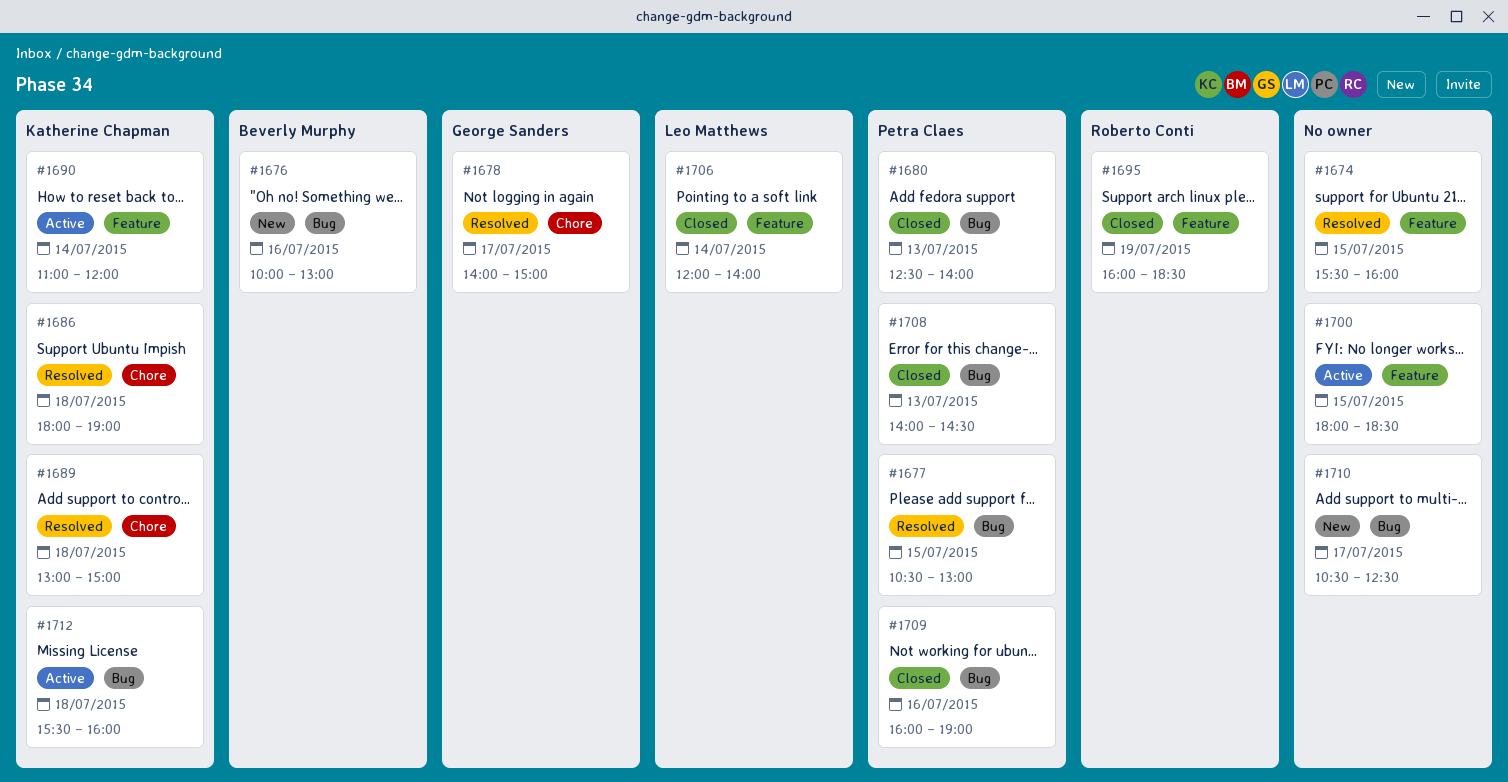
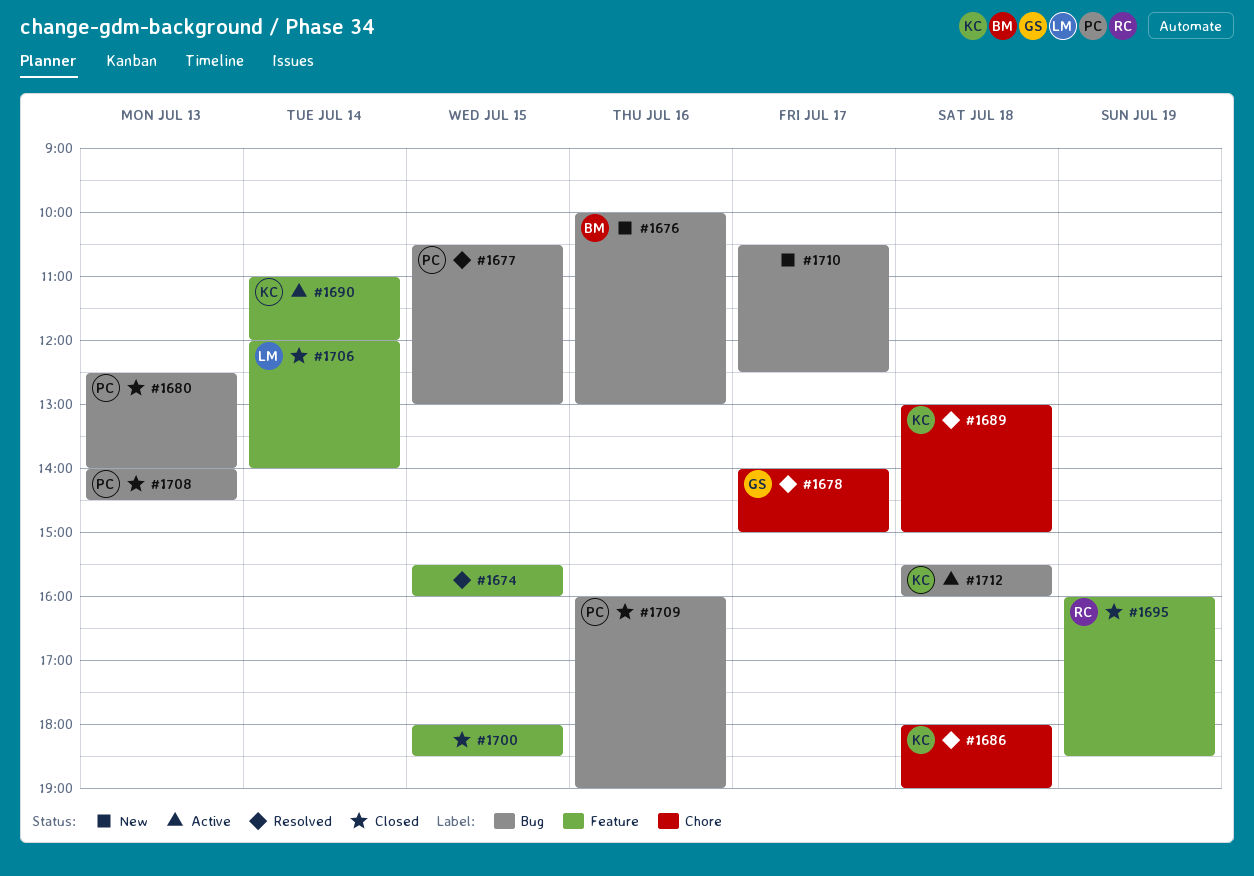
#1700, status: Active -> Closed

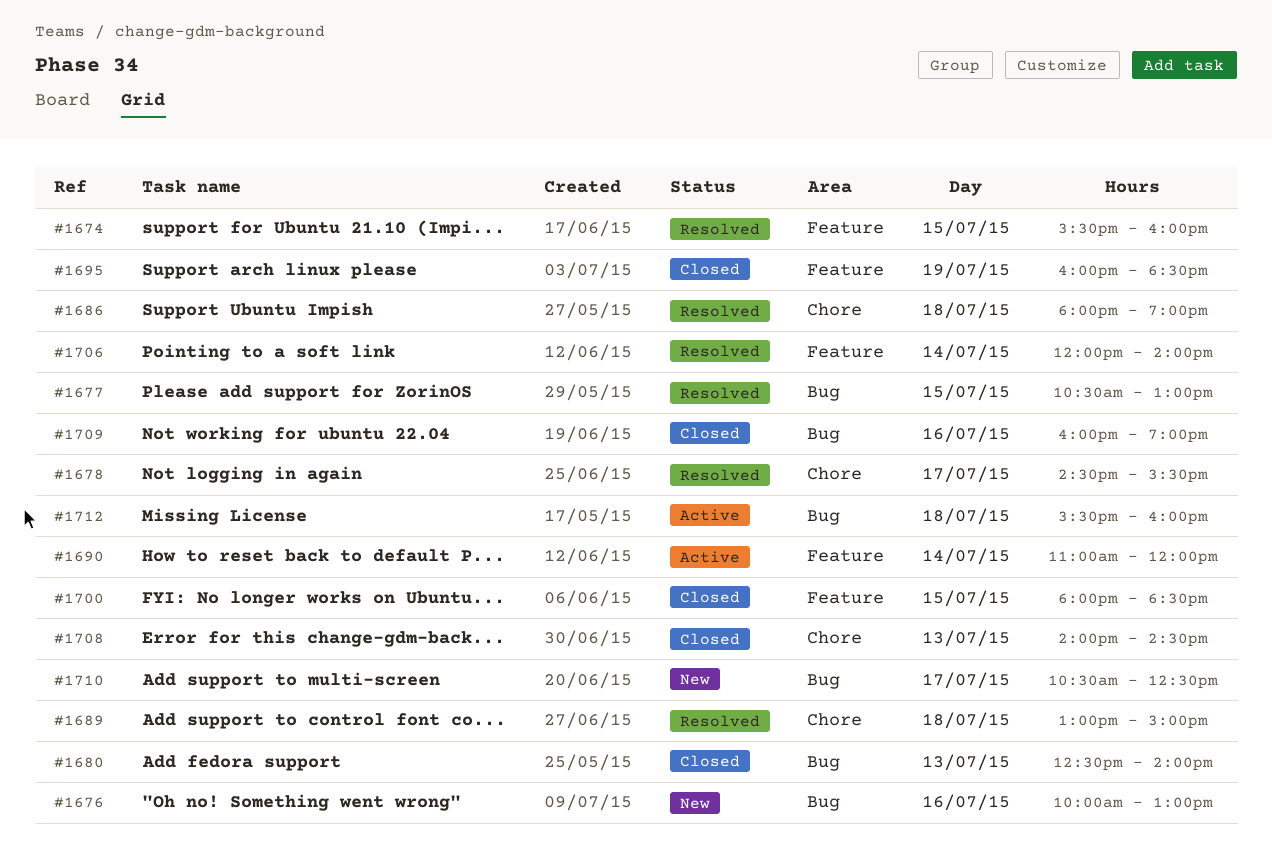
#1678, begins: 14:00 -> 14:30
#1678, ends: 15:00 -> 15:30
#1706, status: Closed -> Resolved
#1708, label: Bug -> Chore

